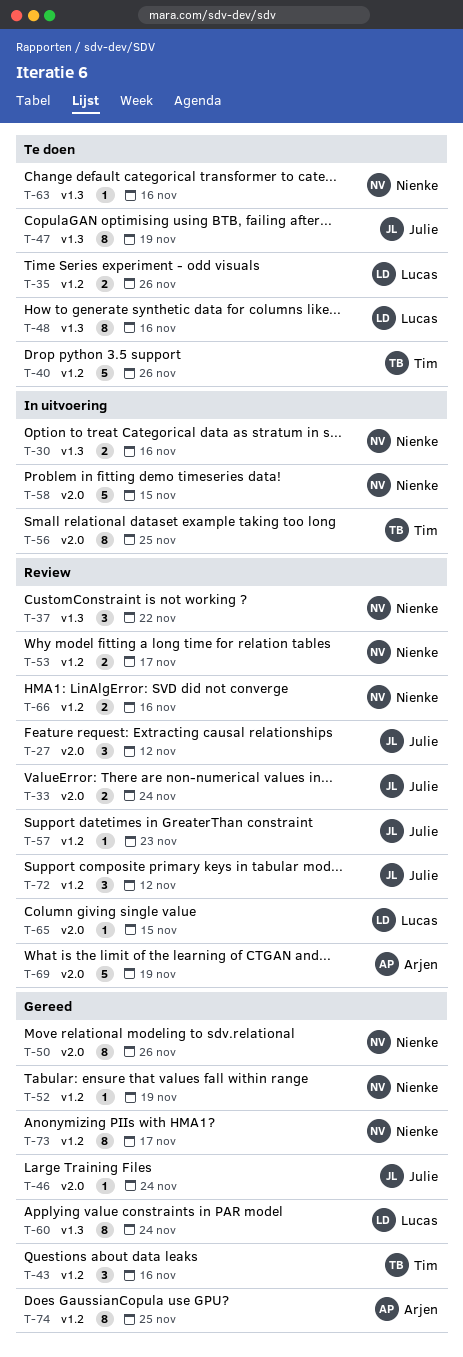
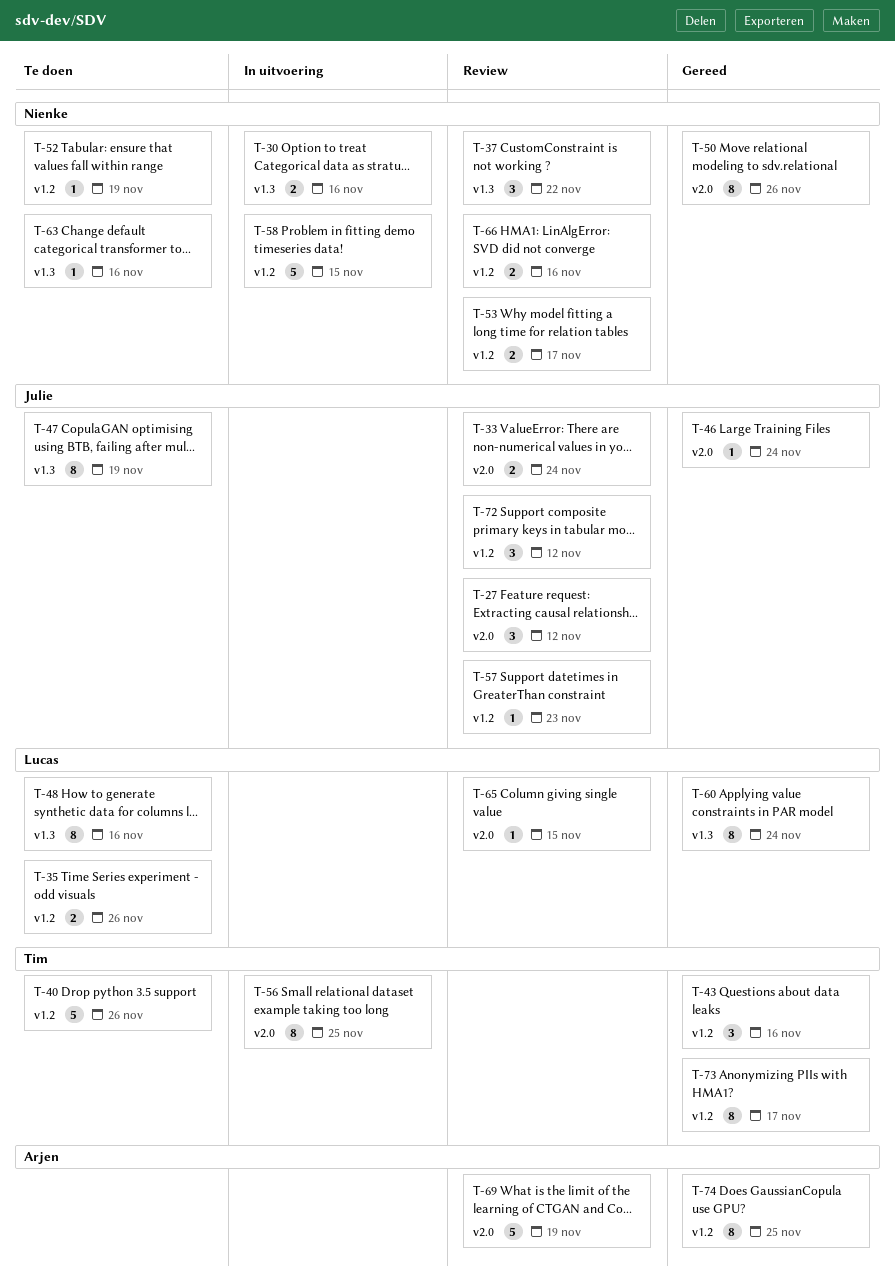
T-52, status: Gereed -> Te doen
T-58, label: v2.0 -> v1.2
T-73, owner: Nienke -> Tim

